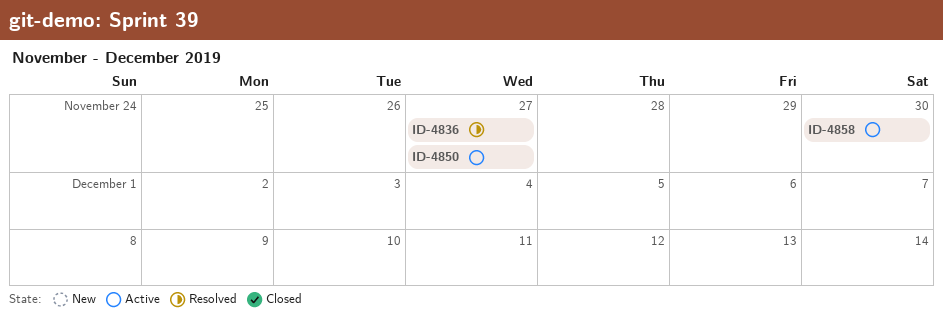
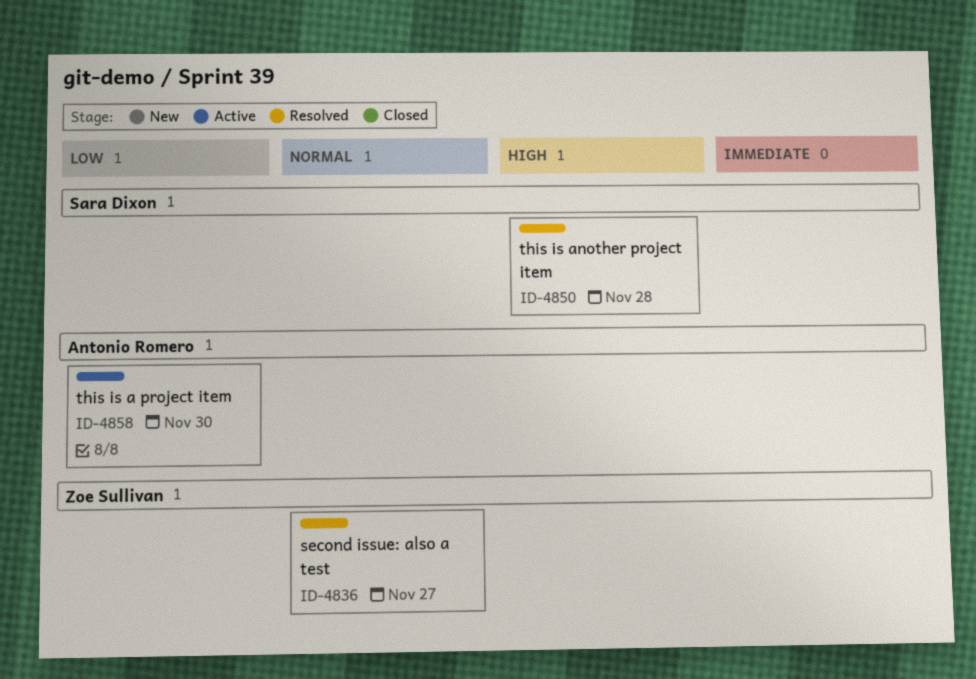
ID-4850, status: Active -> Resolved
ID-4850, due: Nov 27 -> Nov 28

